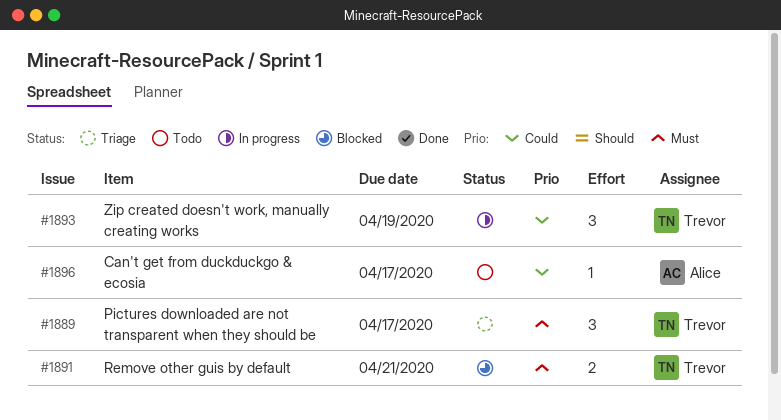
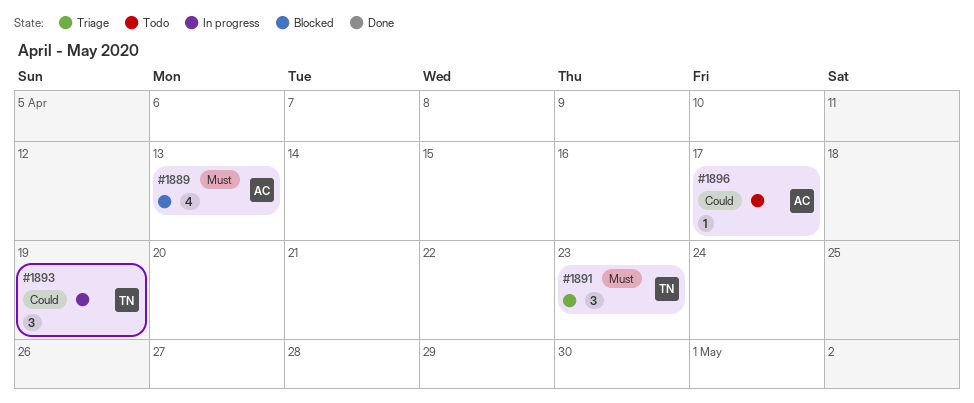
#1889, status: Triage -> Blocked
#1889, owner: Trevor -> Alice
#1889, estimate: 3 -> 4
#1889, due: Apr 17 -> Apr 13
#1891, status: Blocked -> Triage
#1891, estimate: 2 -> 3
#1891, due: Apr 21 -> Apr 23

